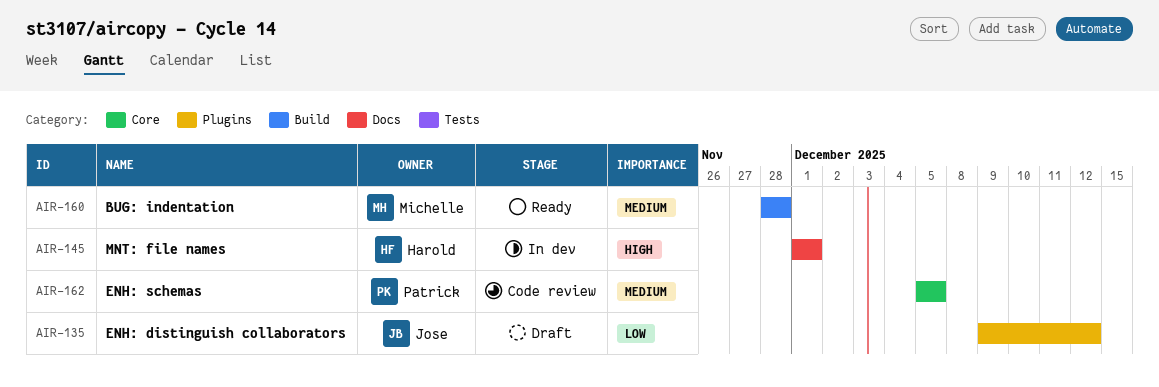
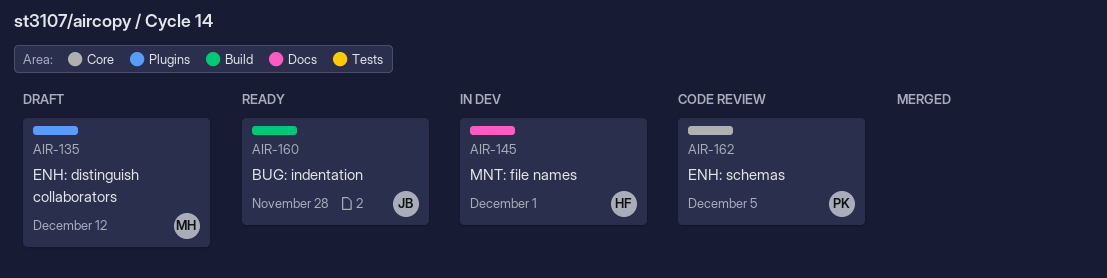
AIR-135, owner: Jose -> Michelle
AIR-160, owner: Michelle -> Jose

